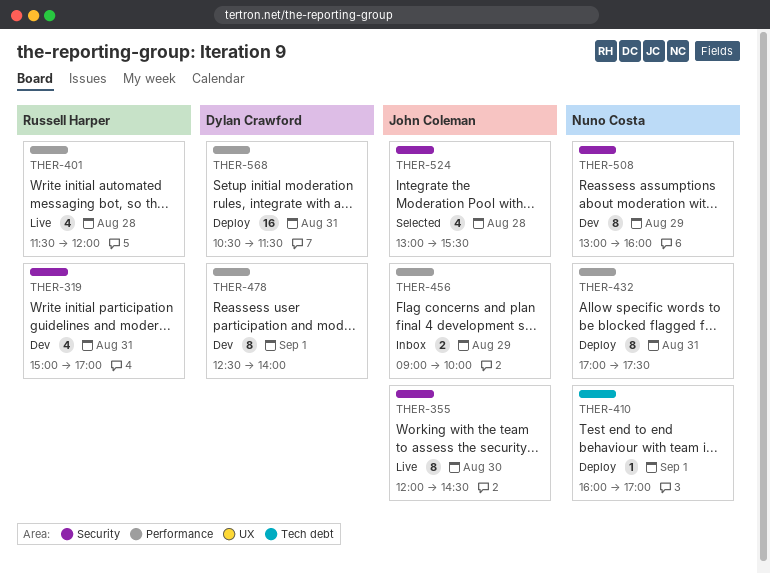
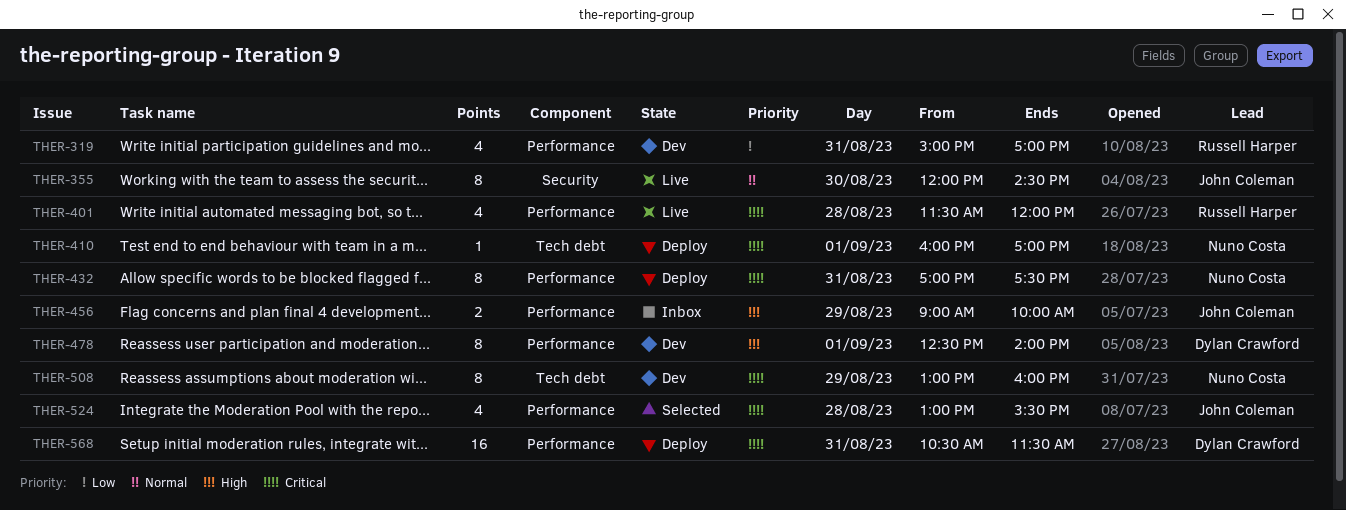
THER-319, label: Security -> Performance
THER-508, label: Security -> Tech debt
THER-524, label: Security -> Performance

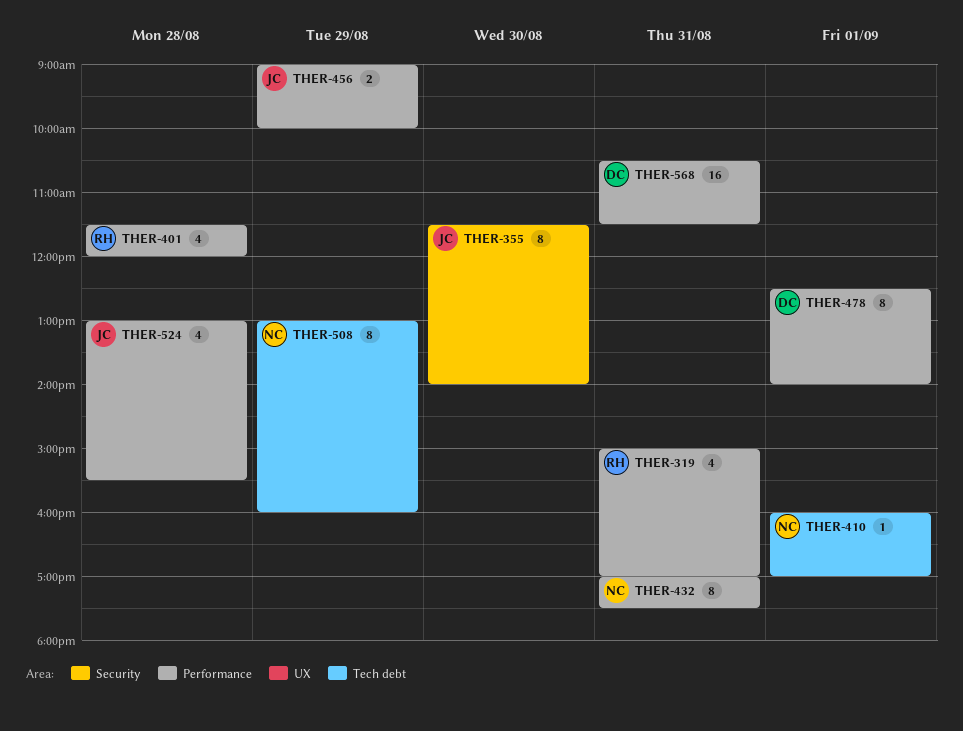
THER-355, begins: 12:00 -> 11:30
THER-355, ends: 14:30 -> 14:00

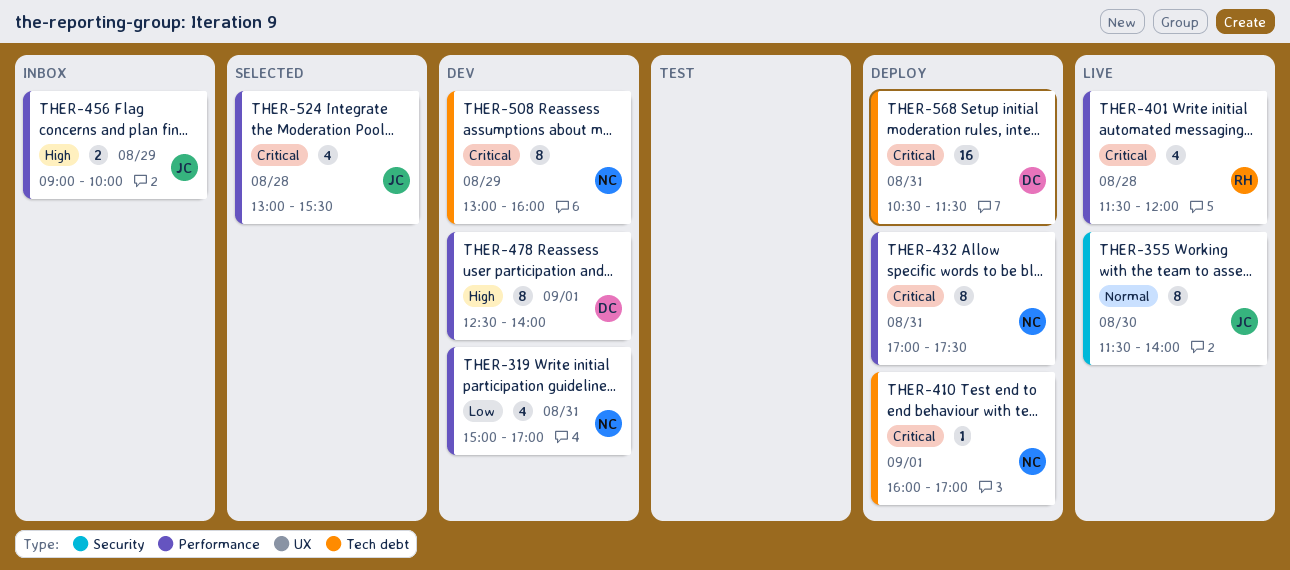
THER-319, owner: RH -> NC
THER-568, label: Performance -> Tech debt

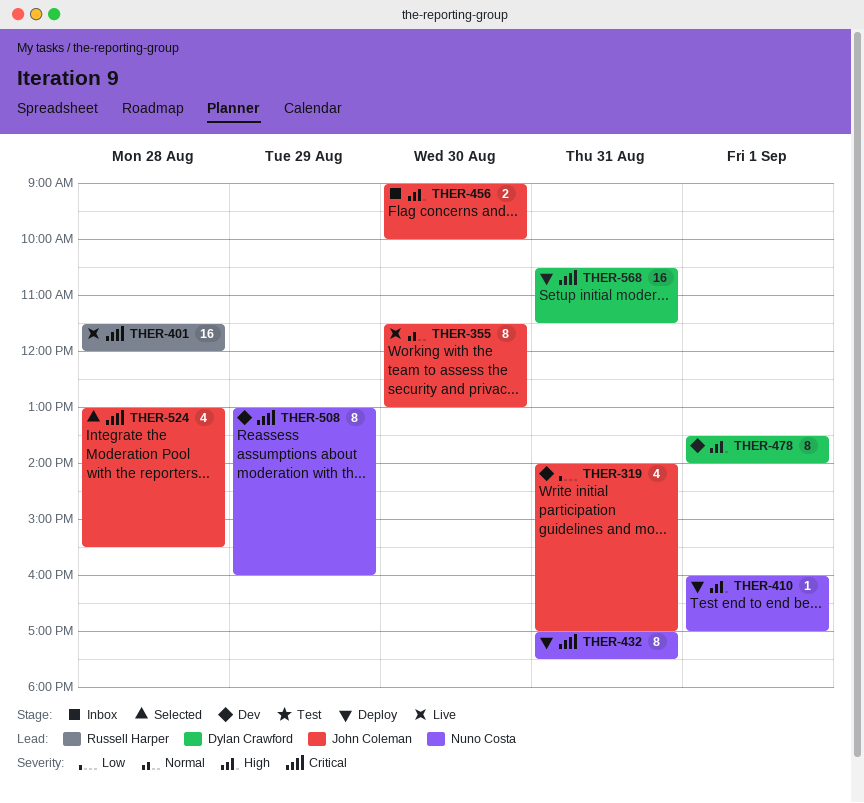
THER-319, owner: Nuno Costa -> John Coleman
THER-319, begins: 15:00 -> 14:00
THER-355, ends: 14:00 -> 13:00
THER-401, estimate: 4 -> 16
THER-410, priority: Critical -> High
THER-456, day: Aug 29 -> Aug 30
THER-478, begins: 12:30 -> 13:30

